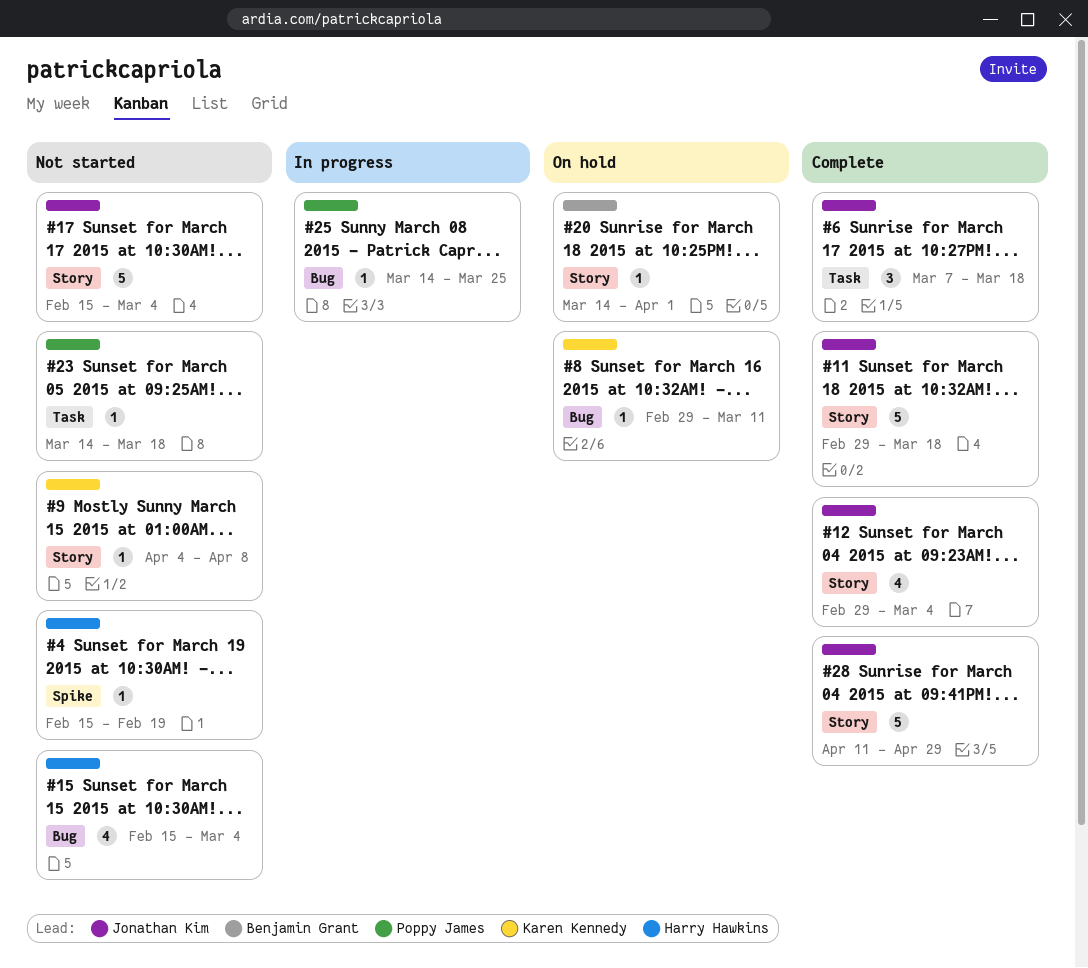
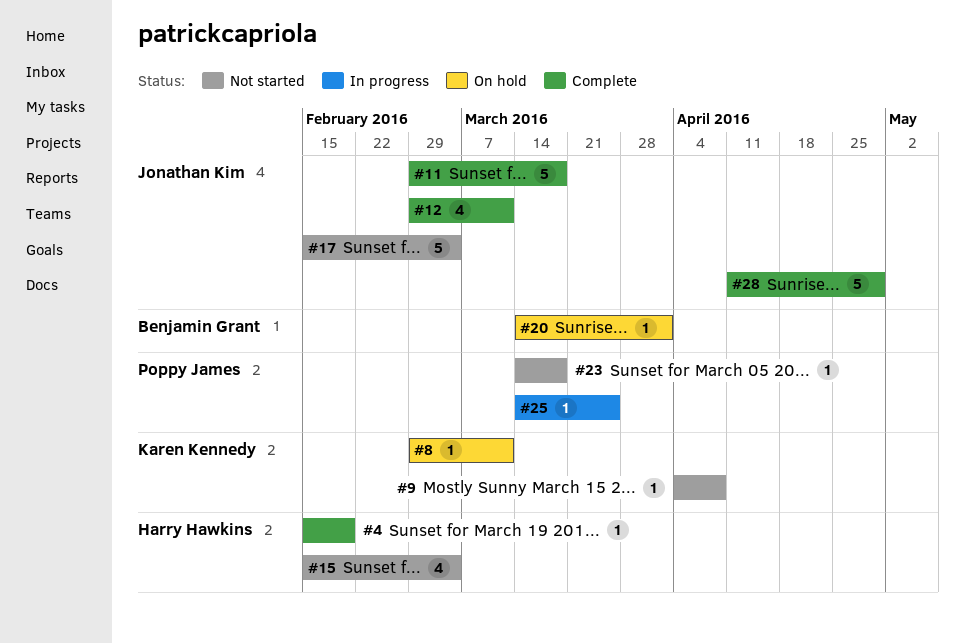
#4, status: Not started -> Complete
#6: present -> none
#12, due: Mar 4 -> Mar 11

